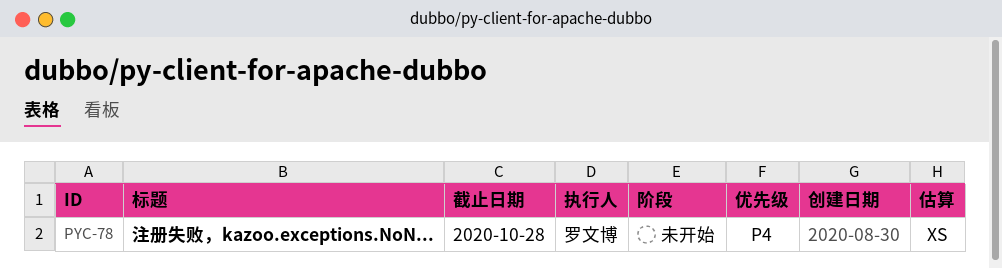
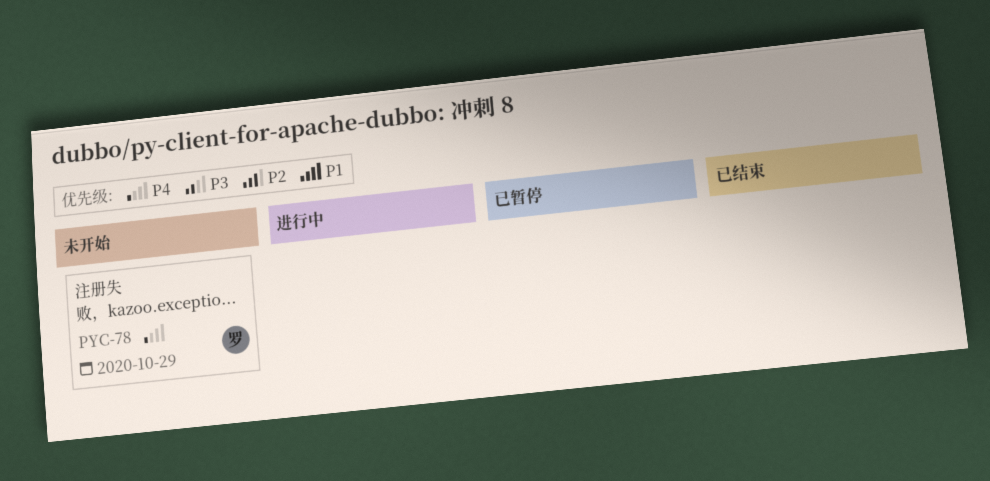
PYC-78, due: Oct 28 -> Oct 29

